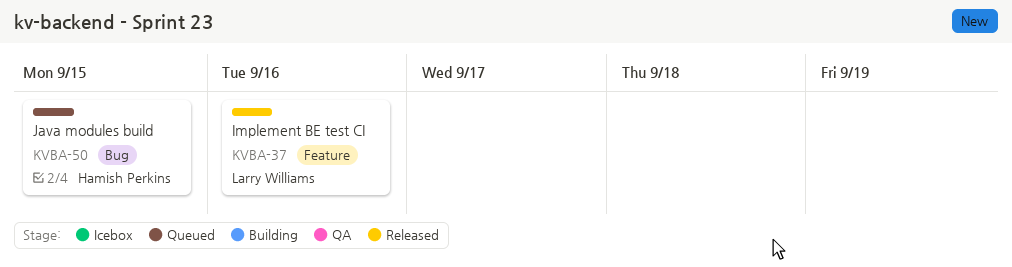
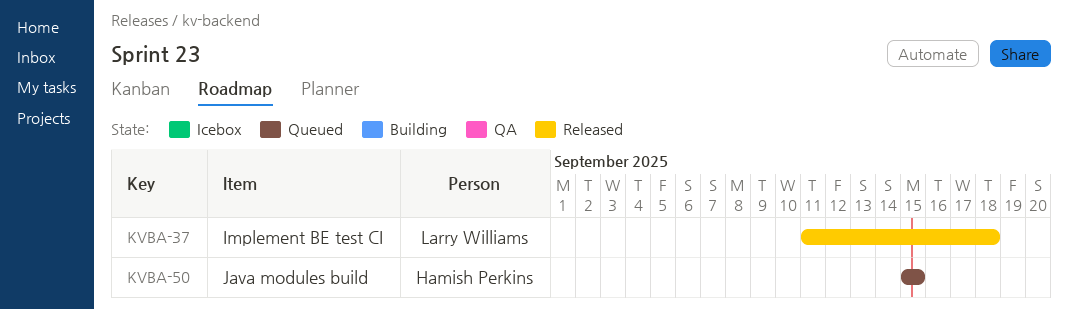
KVBA-37, due: Sep 16 -> Sep 18

